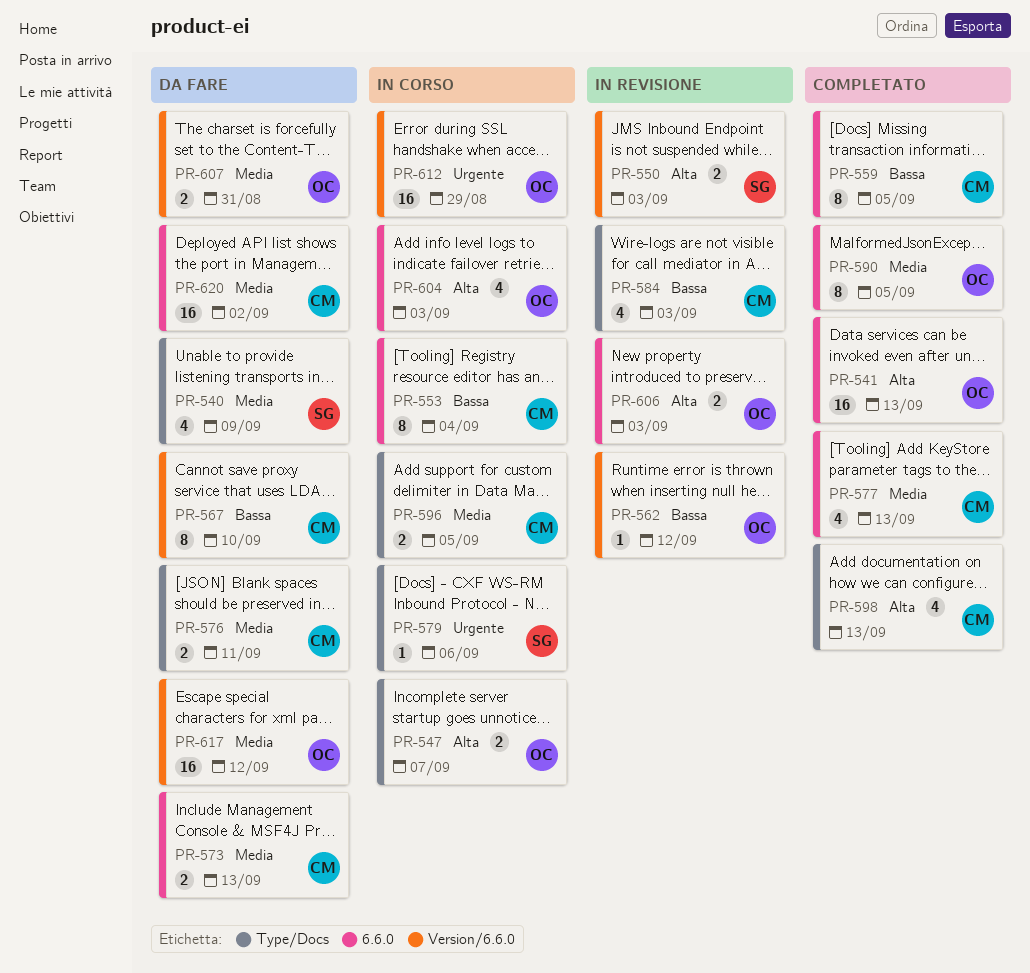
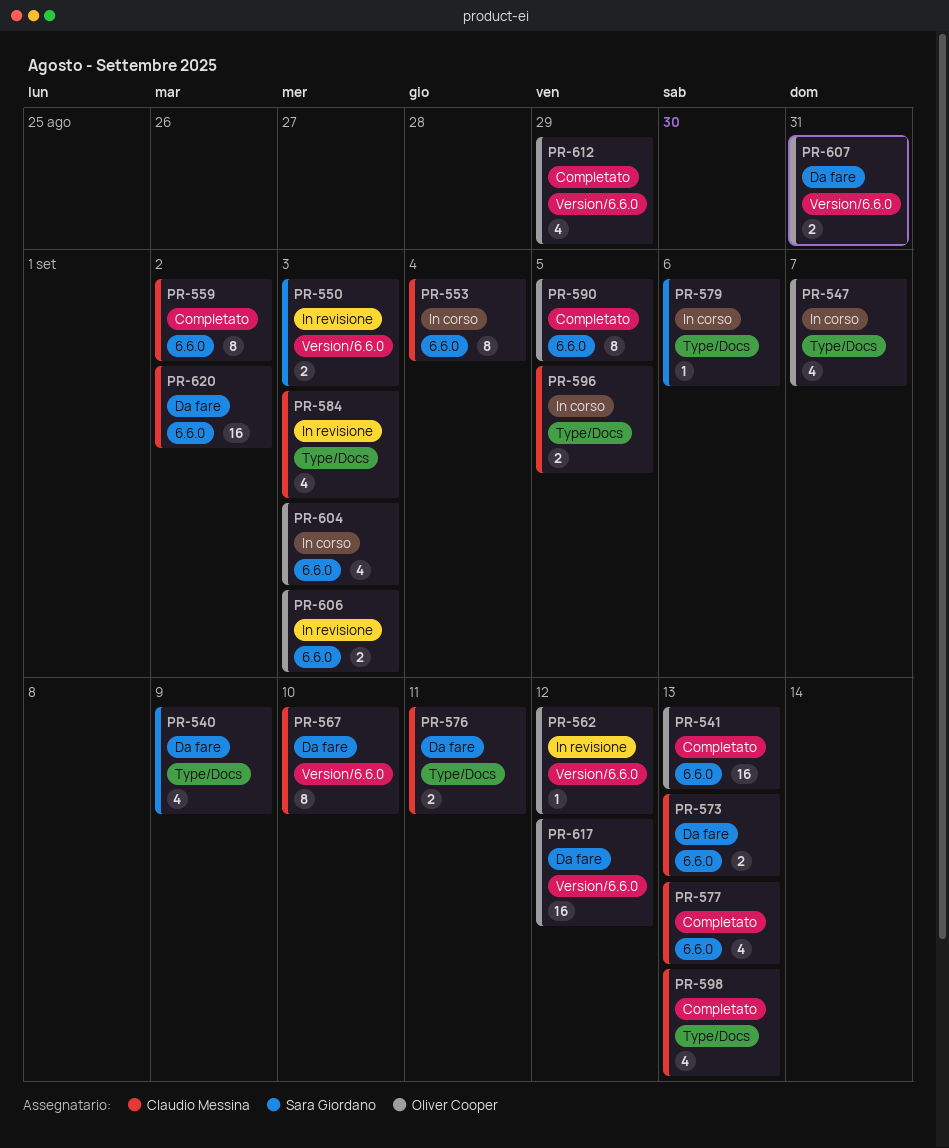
PR-547, estimate: 2 -> 4
PR-559, due: Sep 5 -> Sep 2
PR-612, status: In corso -> Completato
PR-612, estimate: 16 -> 4

